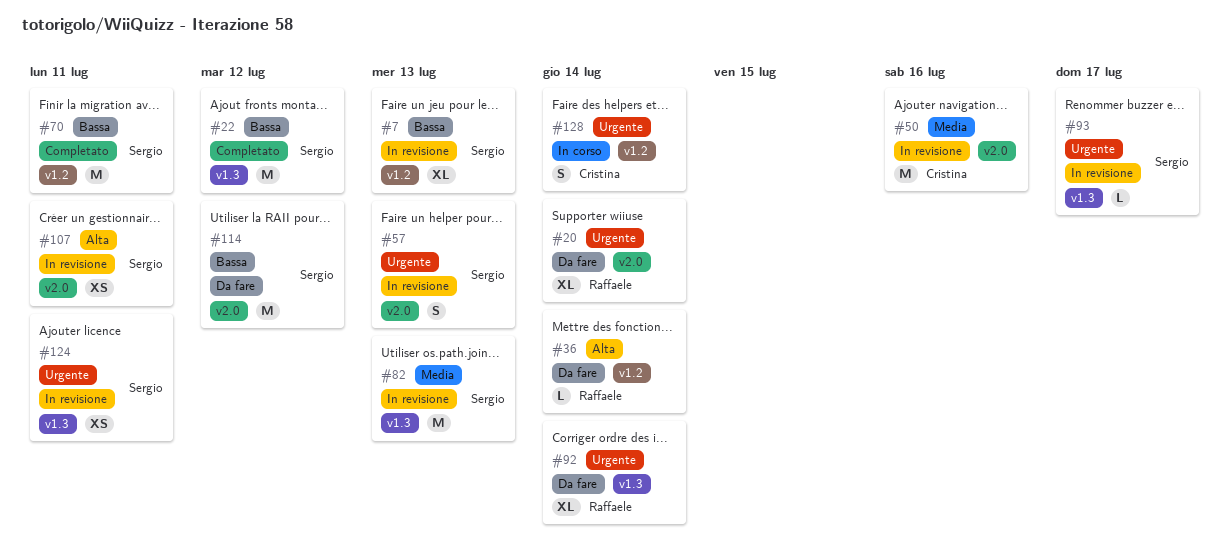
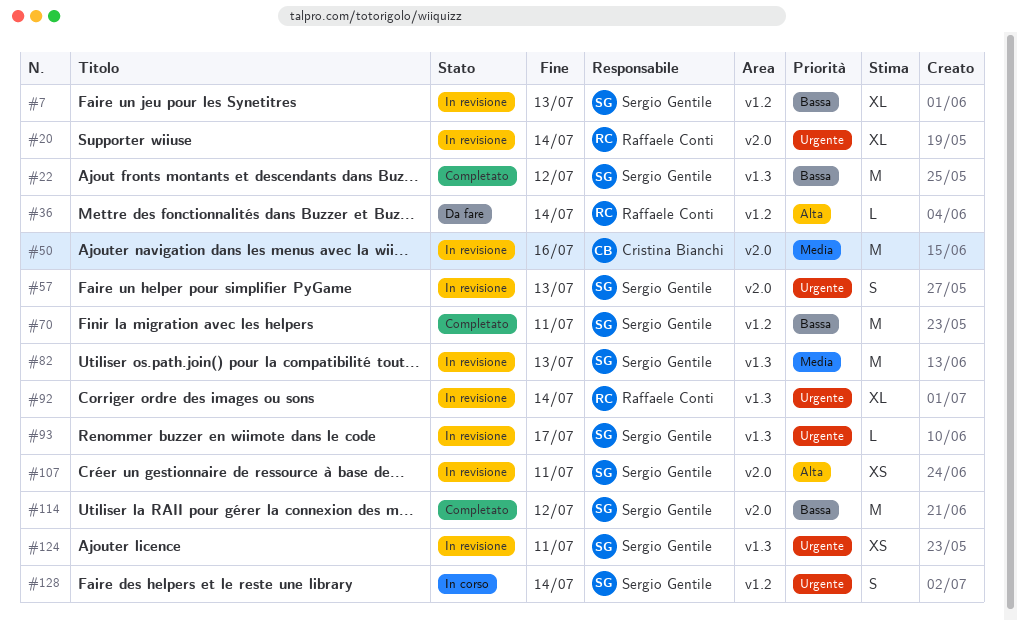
#20, status: Da fare -> In revisione
#92, status: Da fare -> In revisione
#114, status: Da fare -> Completato
#128, owner: Cristina Bianchi -> Sergio Gentile

